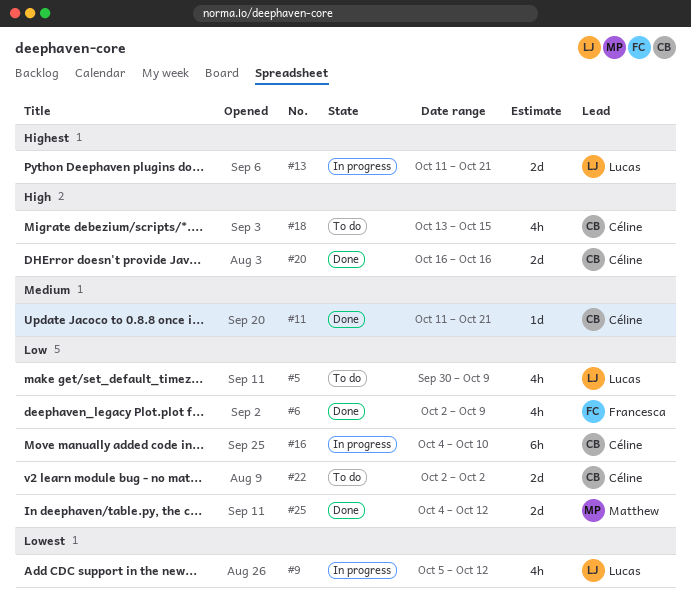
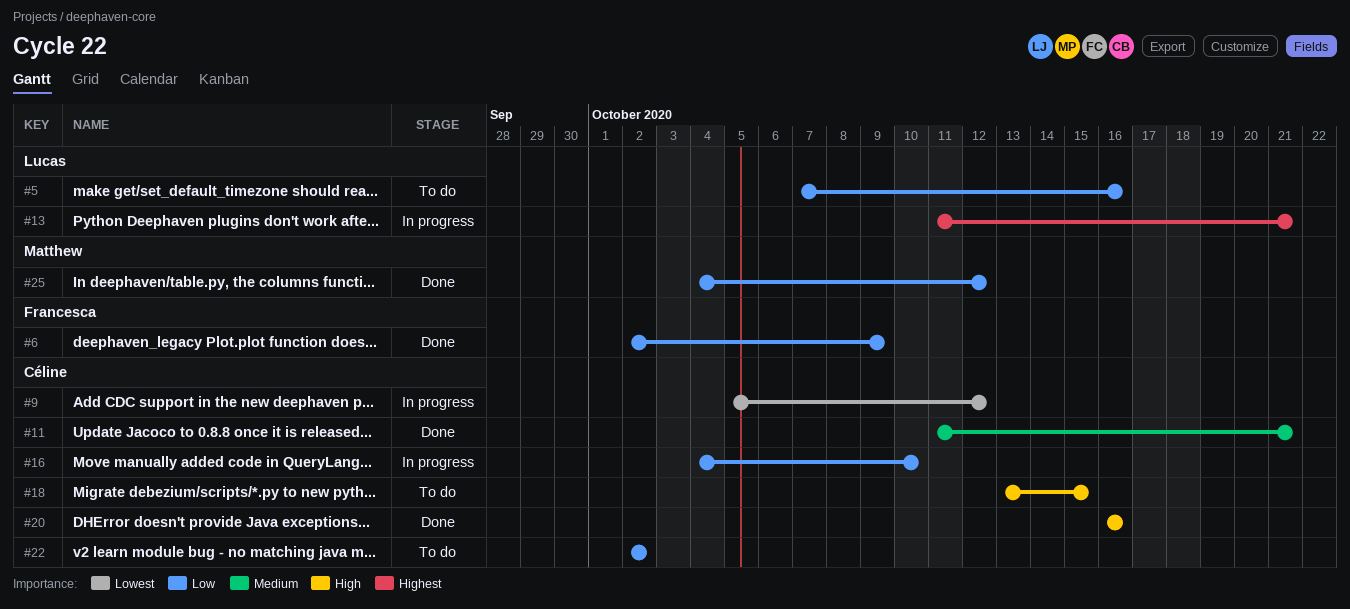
#5, start: Sep 30 -> Oct 7
#5, due: Oct 9 -> Oct 16
#9, owner: Lucas -> Céline

